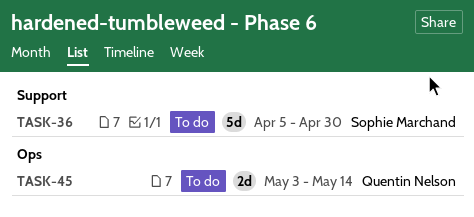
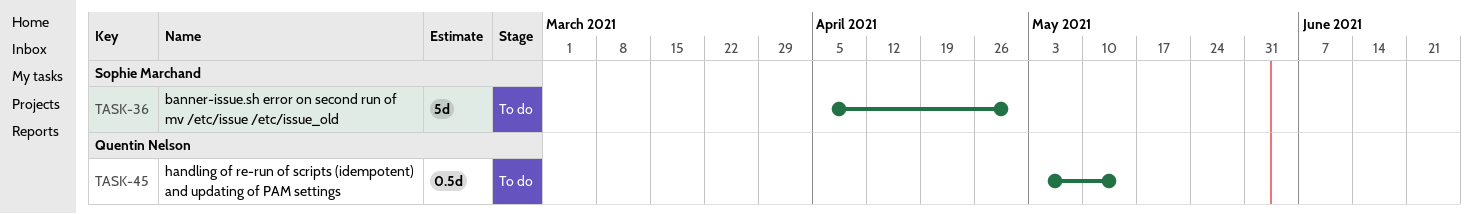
TASK-45, estimate: 2d -> 0.5d

